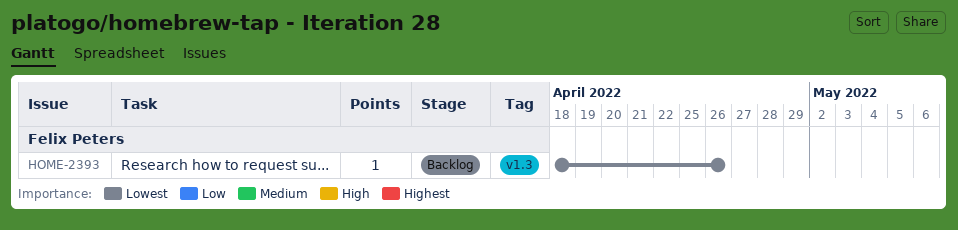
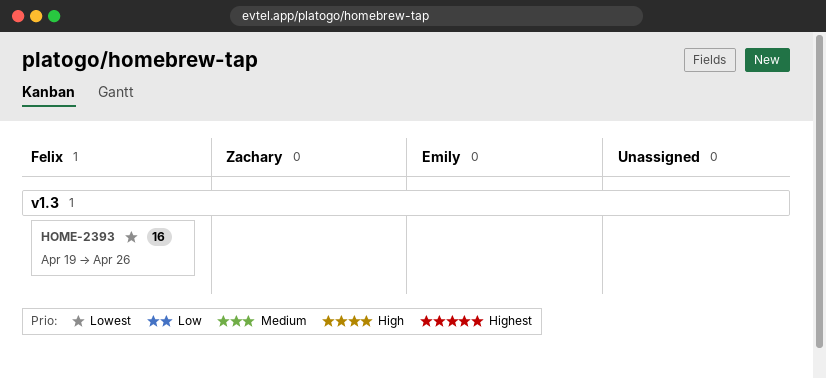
HOME-2393, estimate: 1 -> 16
HOME-2393, start: Apr 18 -> Apr 19

